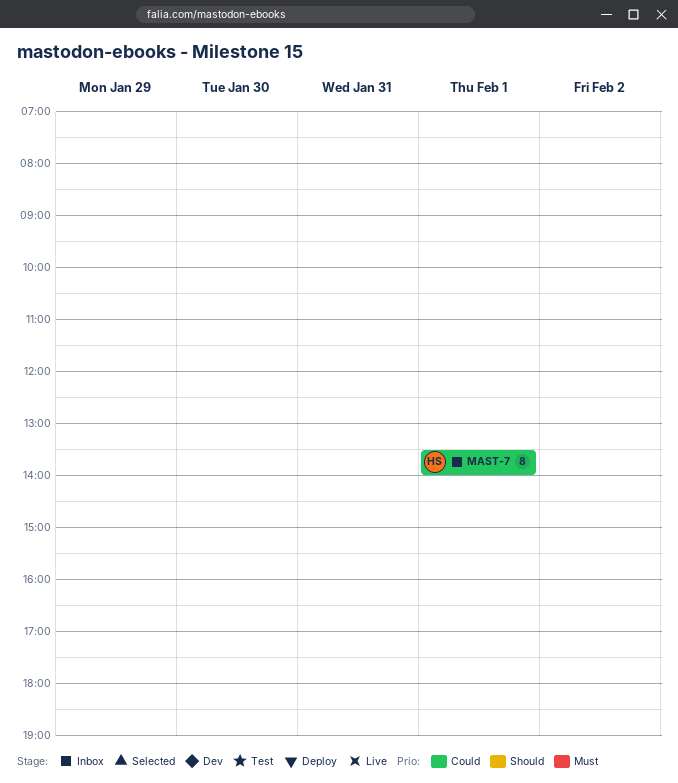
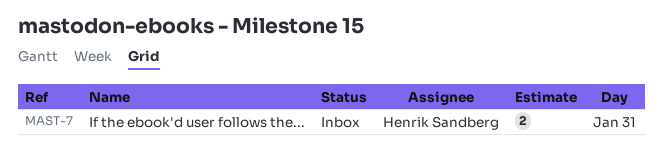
MAST-7, estimate: 8 -> 2
MAST-7, day: Feb 1 -> Jan 31

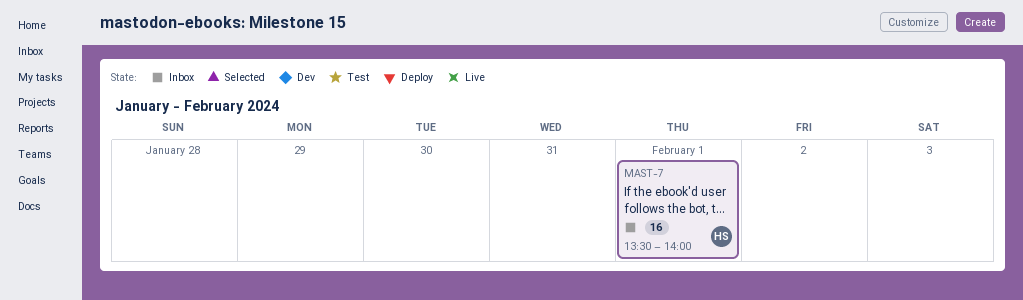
MAST-7, estimate: 2 -> 16
MAST-7, day: Jan 31 -> Feb 1

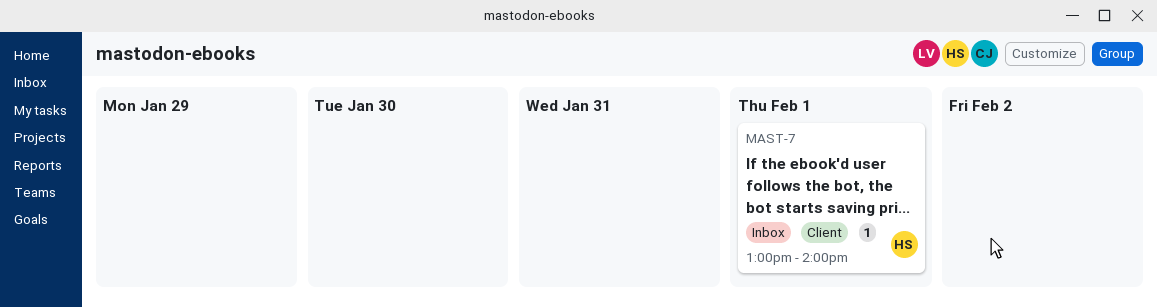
MAST-7, estimate: 16 -> 1
MAST-7, begins: 13:30 -> 13:00

